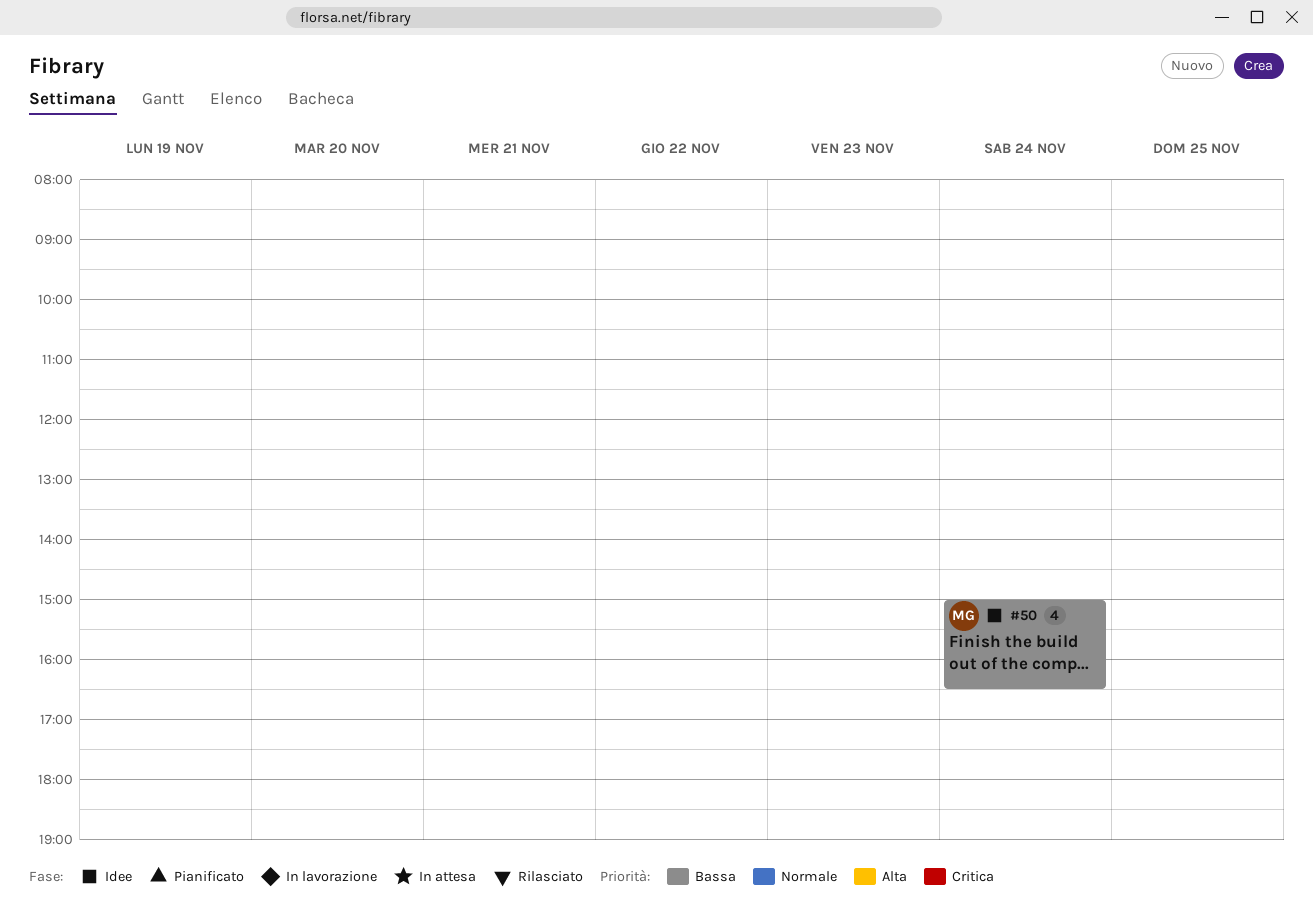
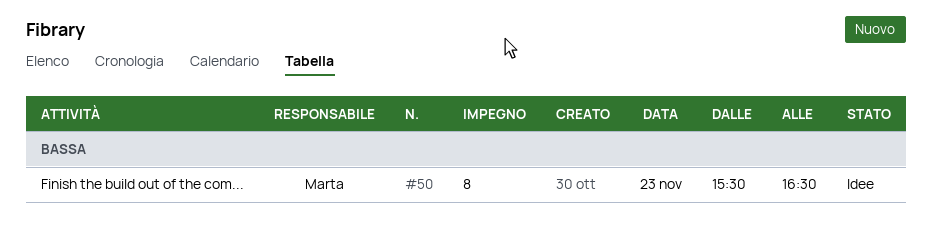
#50, estimate: 4 -> 8
#50, day: Nov 24 -> Nov 23
#50, begins: 15:00 -> 15:30

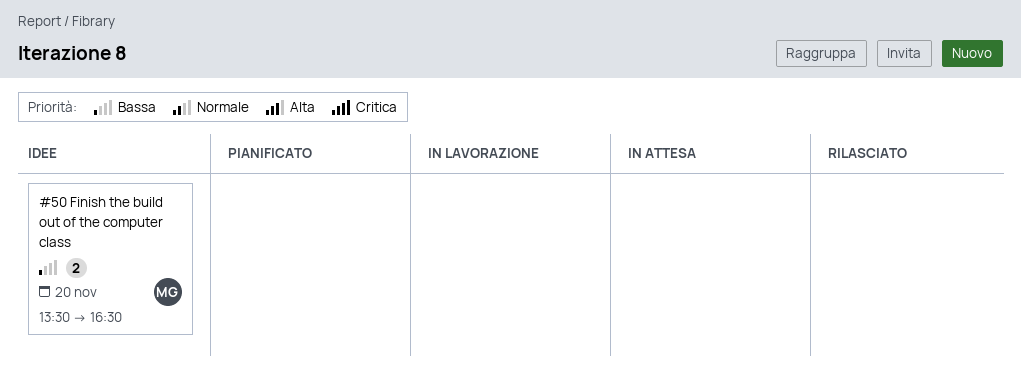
#50, estimate: 8 -> 2
#50, day: Nov 23 -> Nov 20
#50, begins: 15:30 -> 13:30

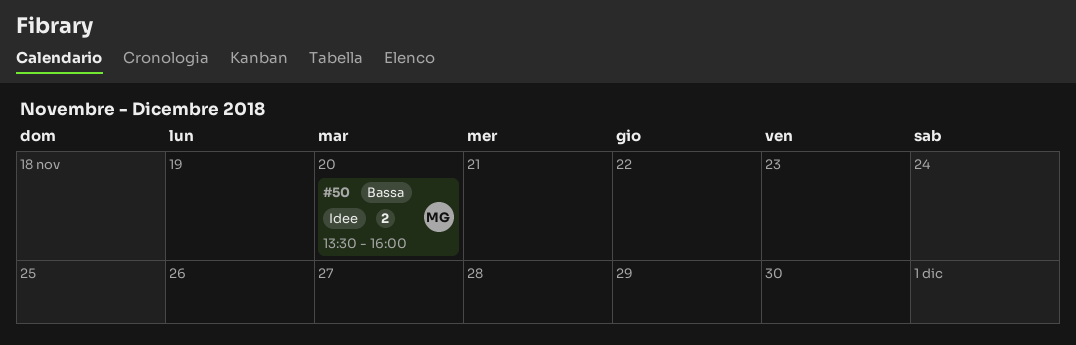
#50, ends: 16:30 -> 16:00

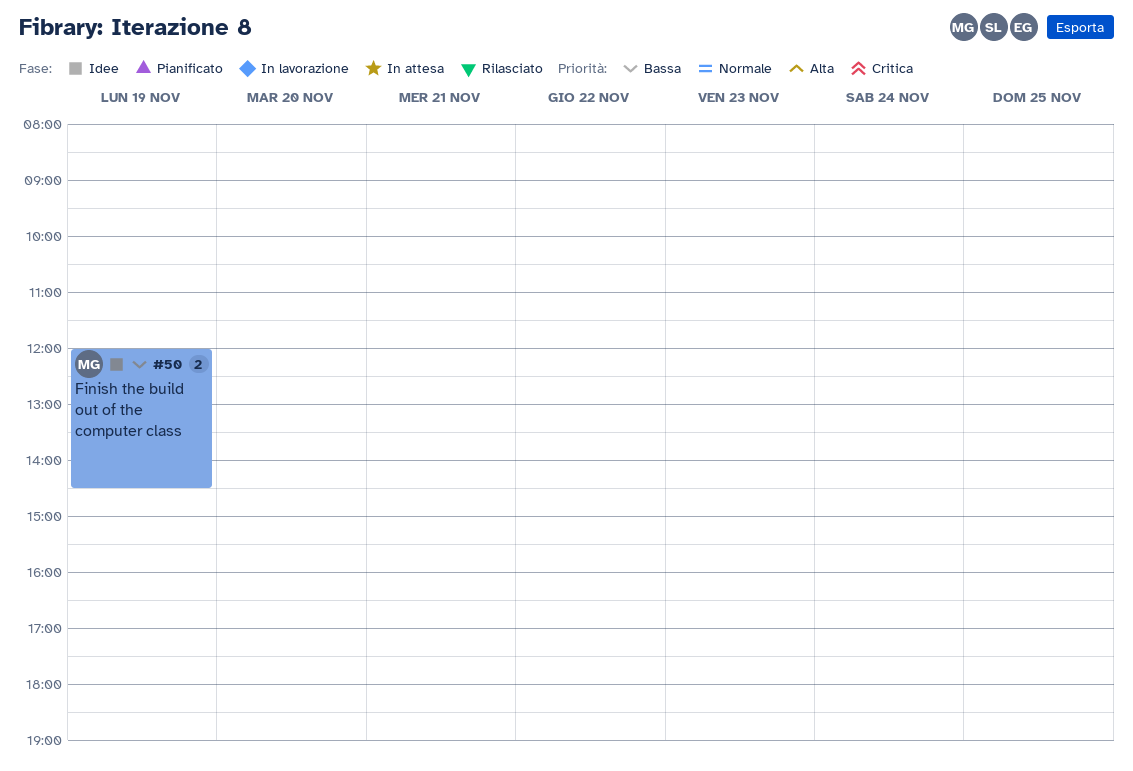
#50, day: Nov 20 -> Nov 19
#50, begins: 13:30 -> 12:00
#50, ends: 16:00 -> 14:30

